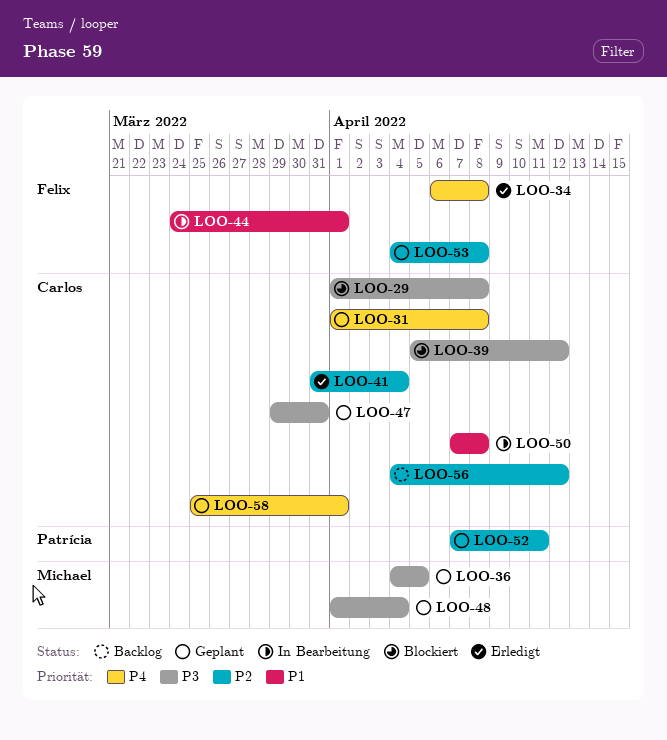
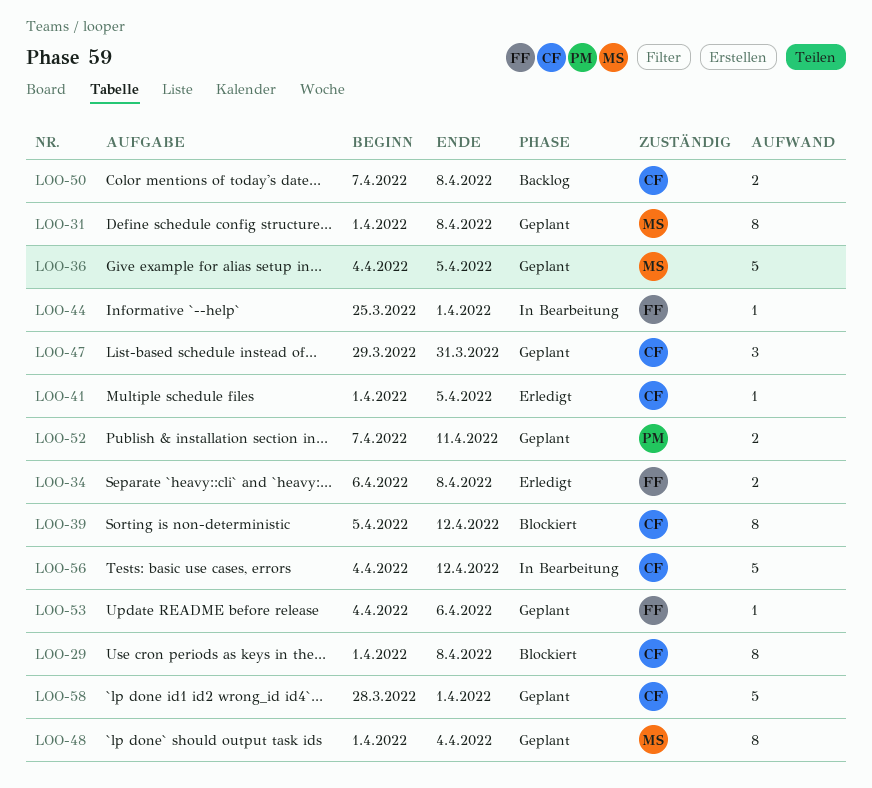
LOO-31, owner: Carlos -> Michael
LOO-41, start: Mar 31 -> Apr 1
LOO-41, due: Apr 4 -> Apr 5
LOO-44, start: Mar 24 -> Mar 25
LOO-50, status: In Bearbeitung -> Backlog
LOO-53, due: Apr 8 -> Apr 6
LOO-56, status: Backlog -> In Bearbeitung
LOO-58, start: Mar 25 -> Mar 28

